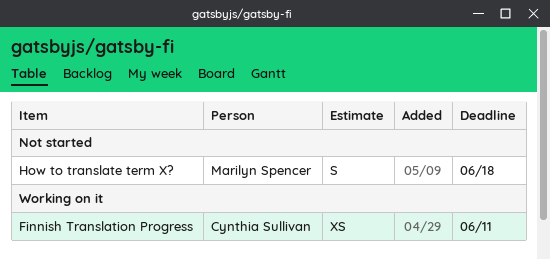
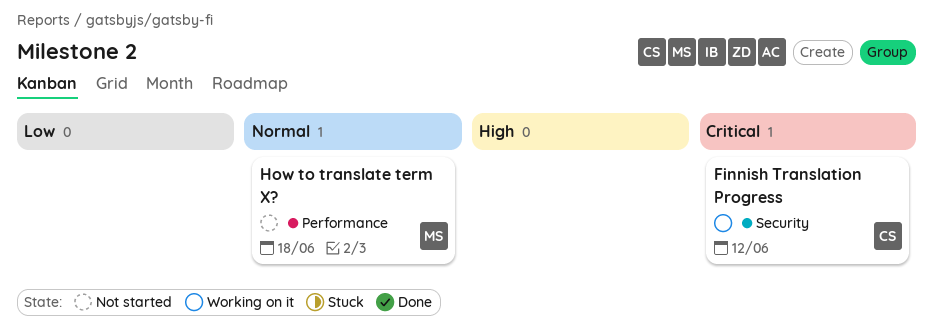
Finnish Translation Progress, due: Jun 11 -> Jun 12

